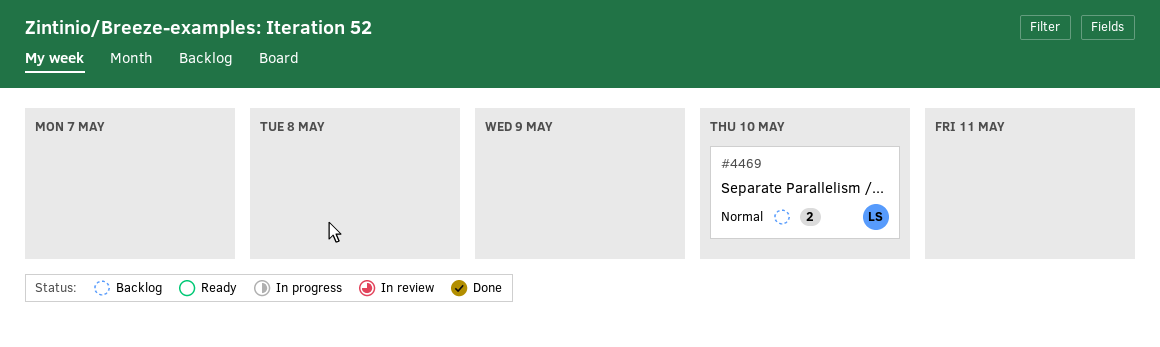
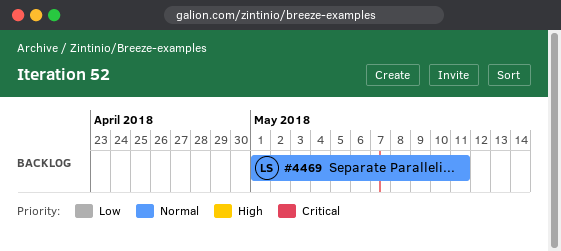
#4469, due: May 10 -> May 11

